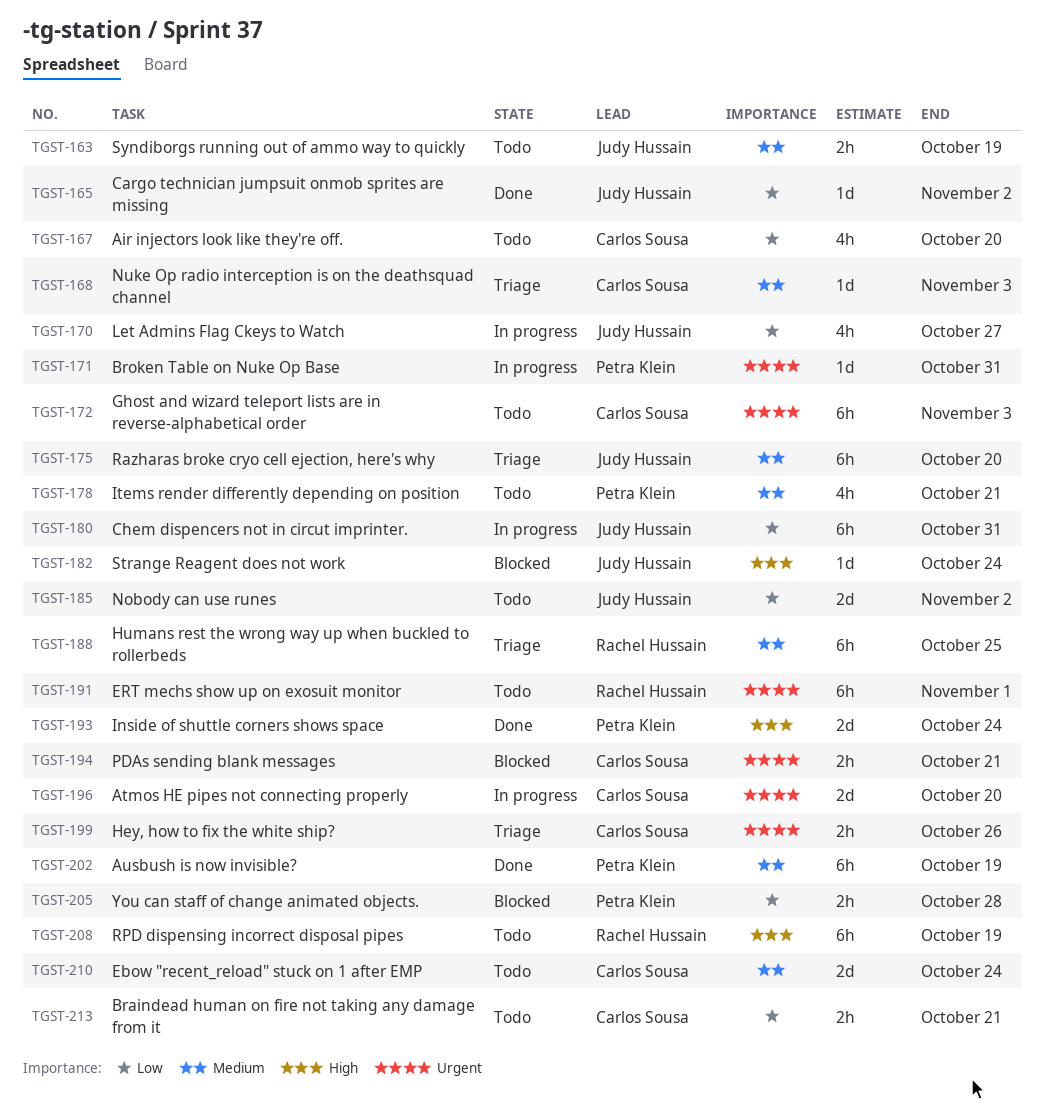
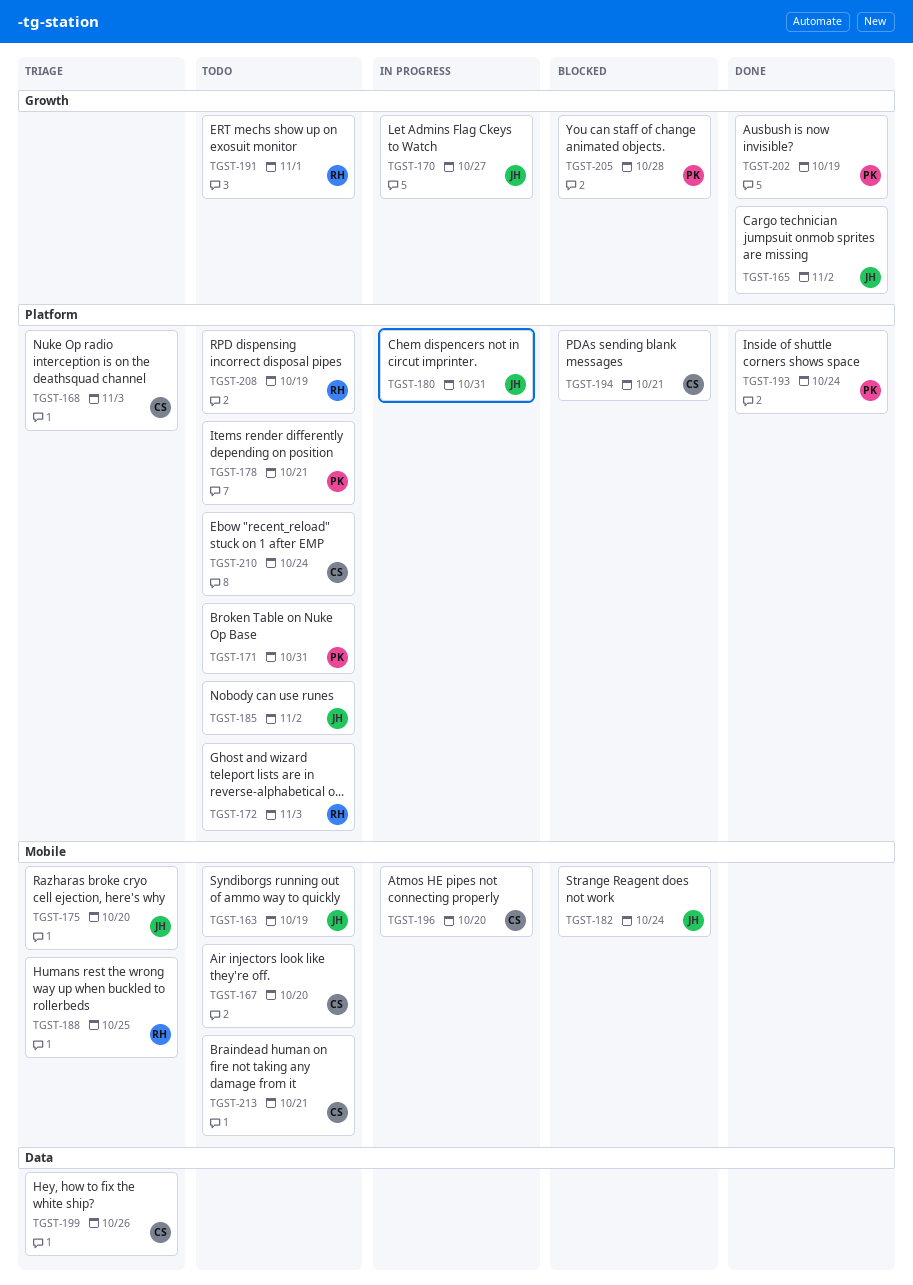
TGST-171, status: In progress -> Todo
TGST-172, owner: Carlos Sousa -> Rachel Hussain

